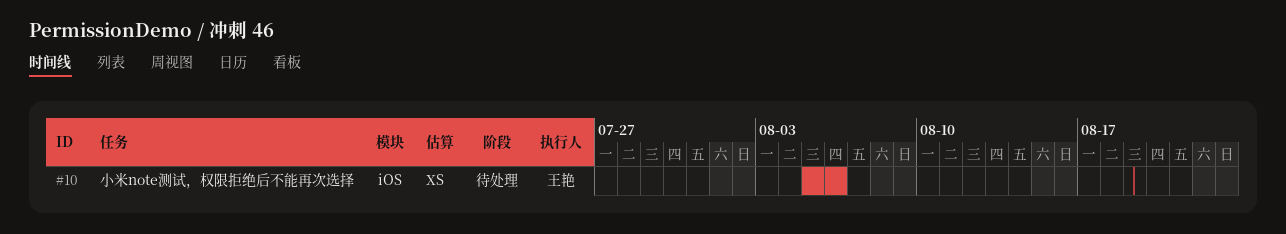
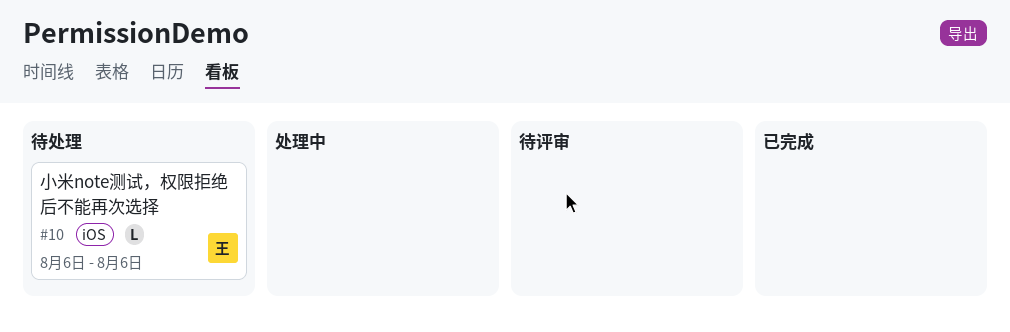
#10, estimate: XS -> L
#10, start: Aug 5 -> Aug 6

